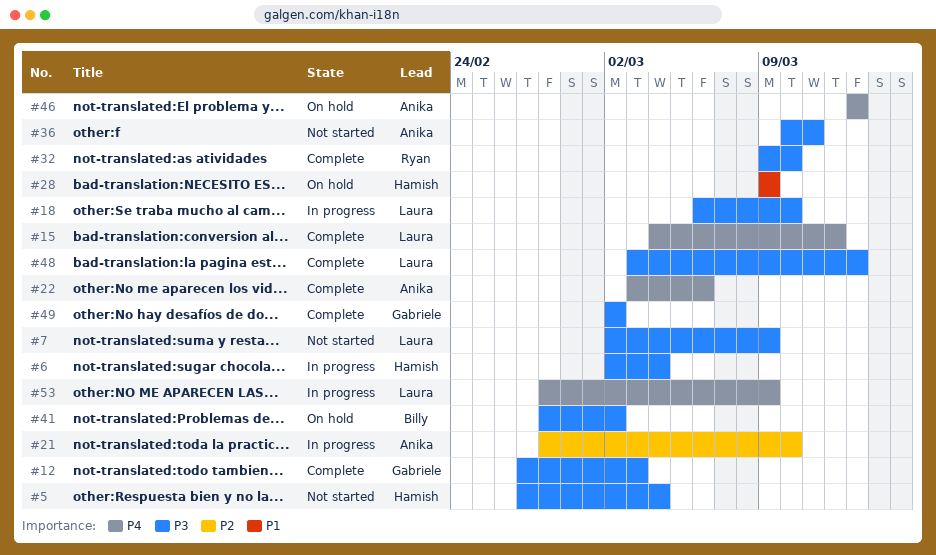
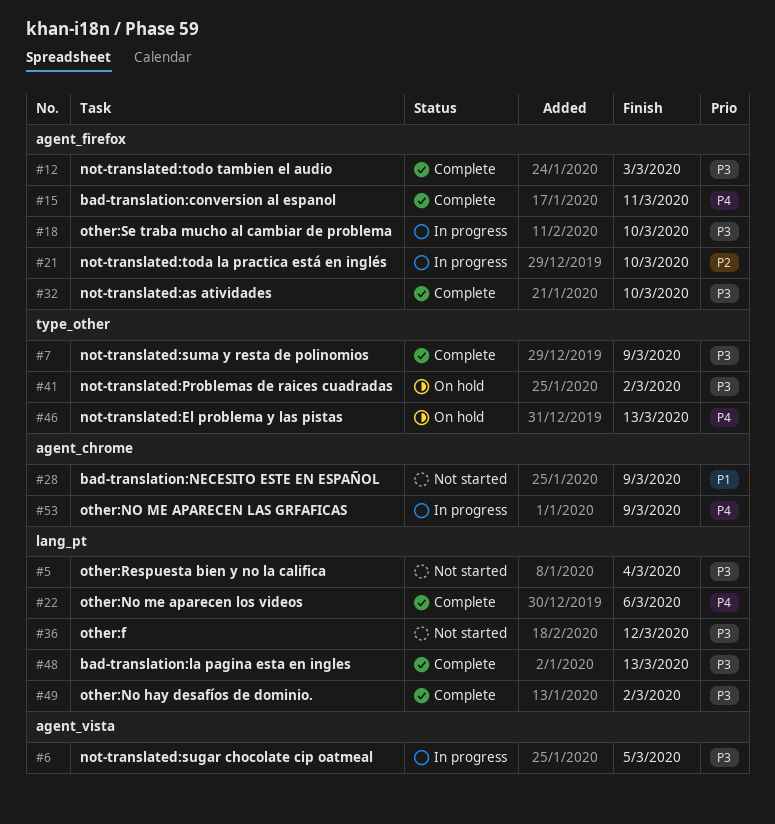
#6, due: Mar 4 -> Mar 5
#7, status: Not started -> Complete
#15, due: Mar 12 -> Mar 11
#28, status: On hold -> Not started
#36, due: Mar 11 -> Mar 12

